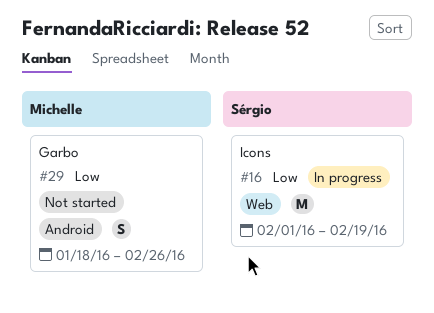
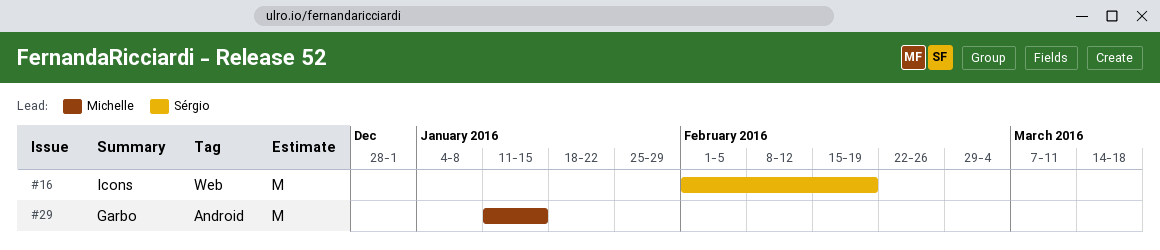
#29, estimate: S -> M
#29, start: Jan 18 -> Jan 11
#29, due: Feb 26 -> Jan 15

